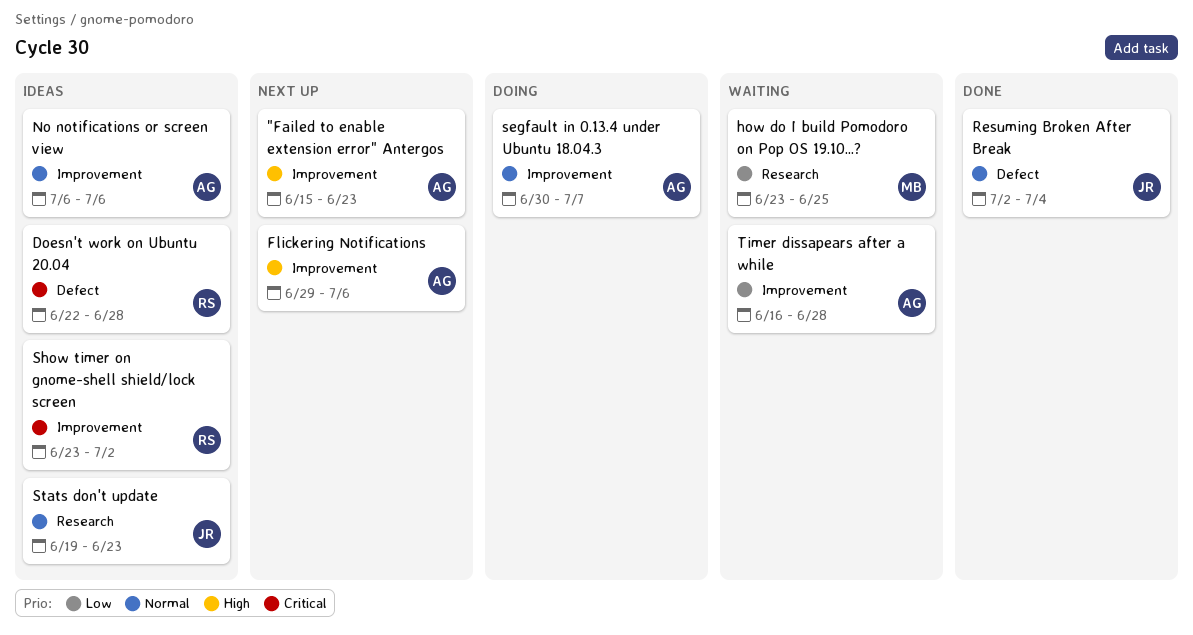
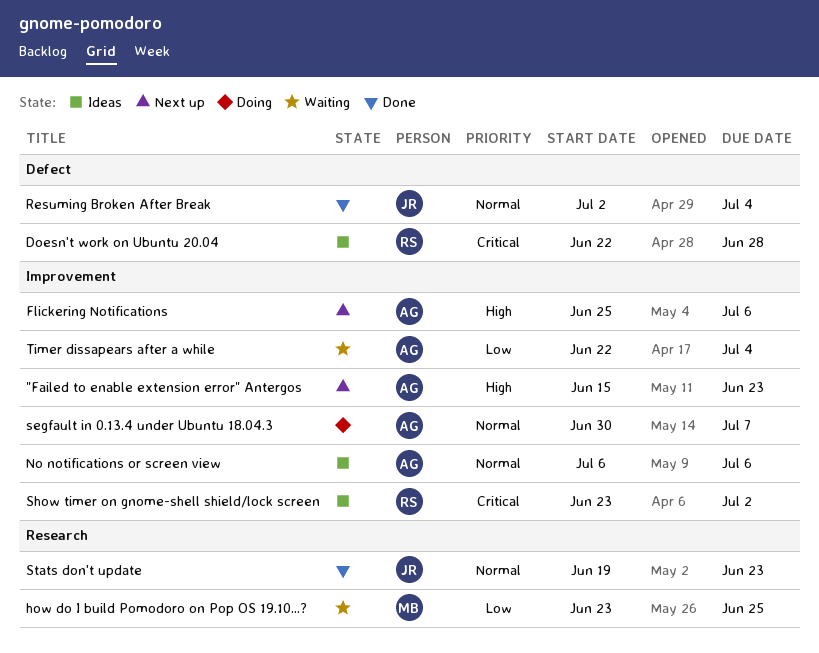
Flickering Notifications, start: Jun 29 -> Jun 25
Stats don't update, status: Ideas -> Done
Timer dissapears after a while, start: Jun 16 -> Jun 22
Timer dissapears after a while, due: Jun 28 -> Jul 4

